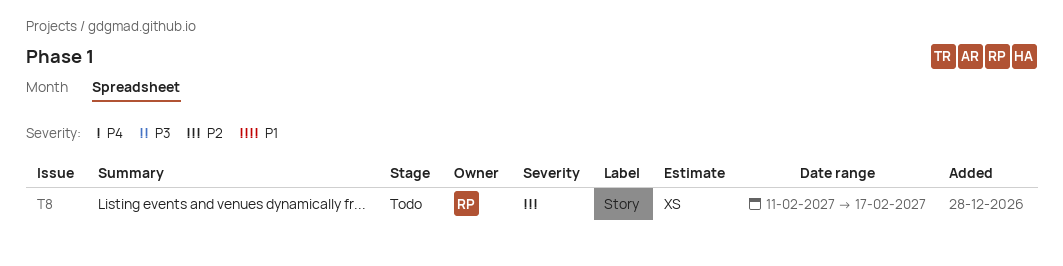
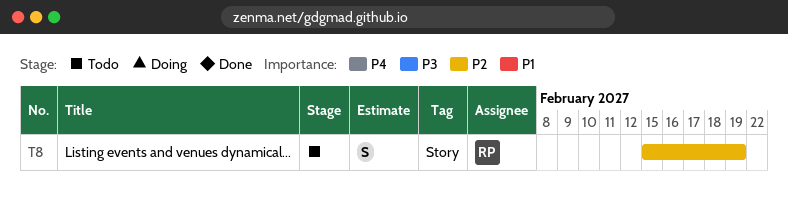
T8, estimate: XS -> S
T8, start: Feb 11 -> Feb 15
T8, due: Feb 17 -> Feb 19

